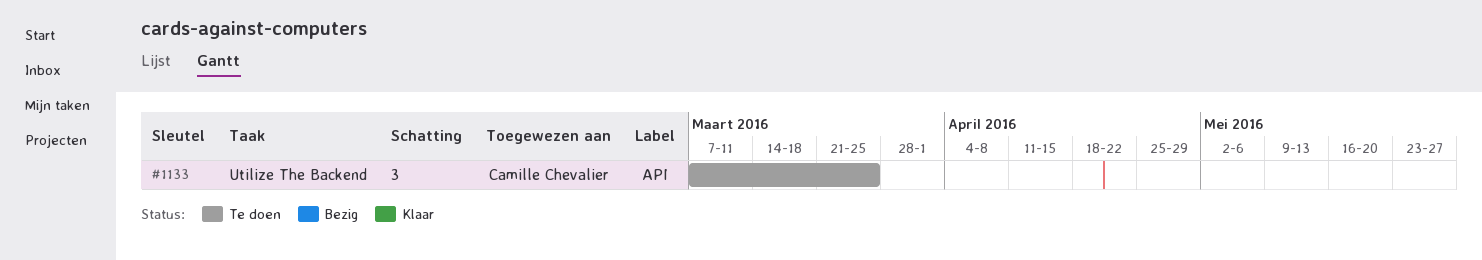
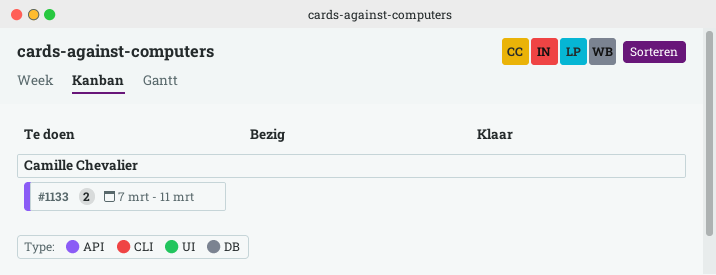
#1133, estimate: 3 -> 2
#1133, due: Mar 25 -> Mar 11

